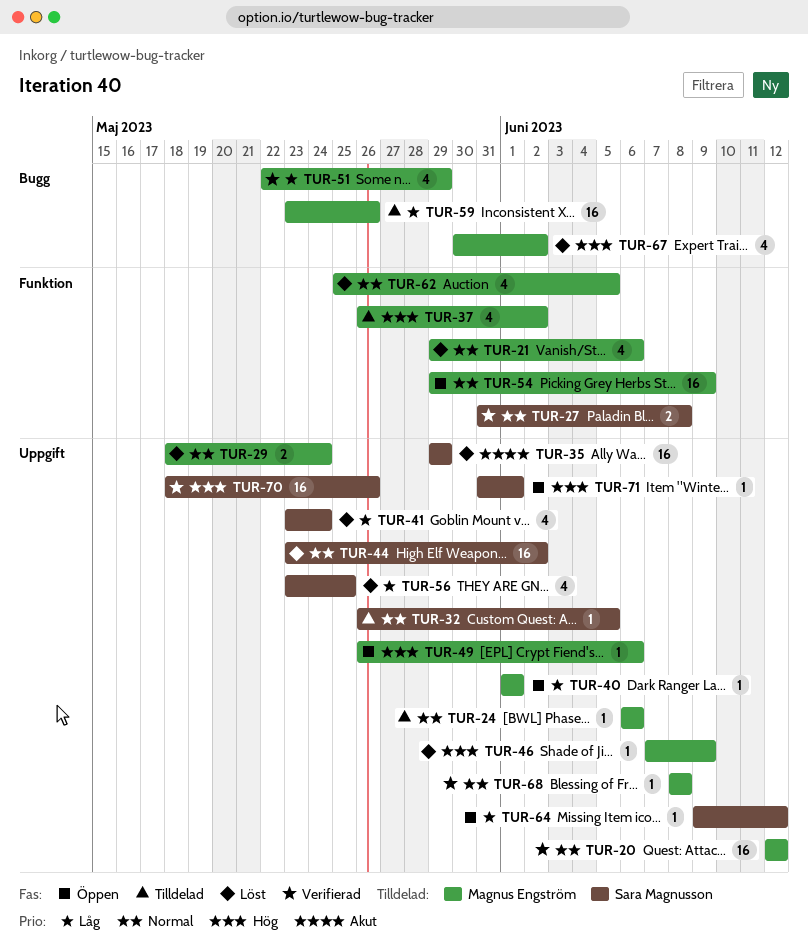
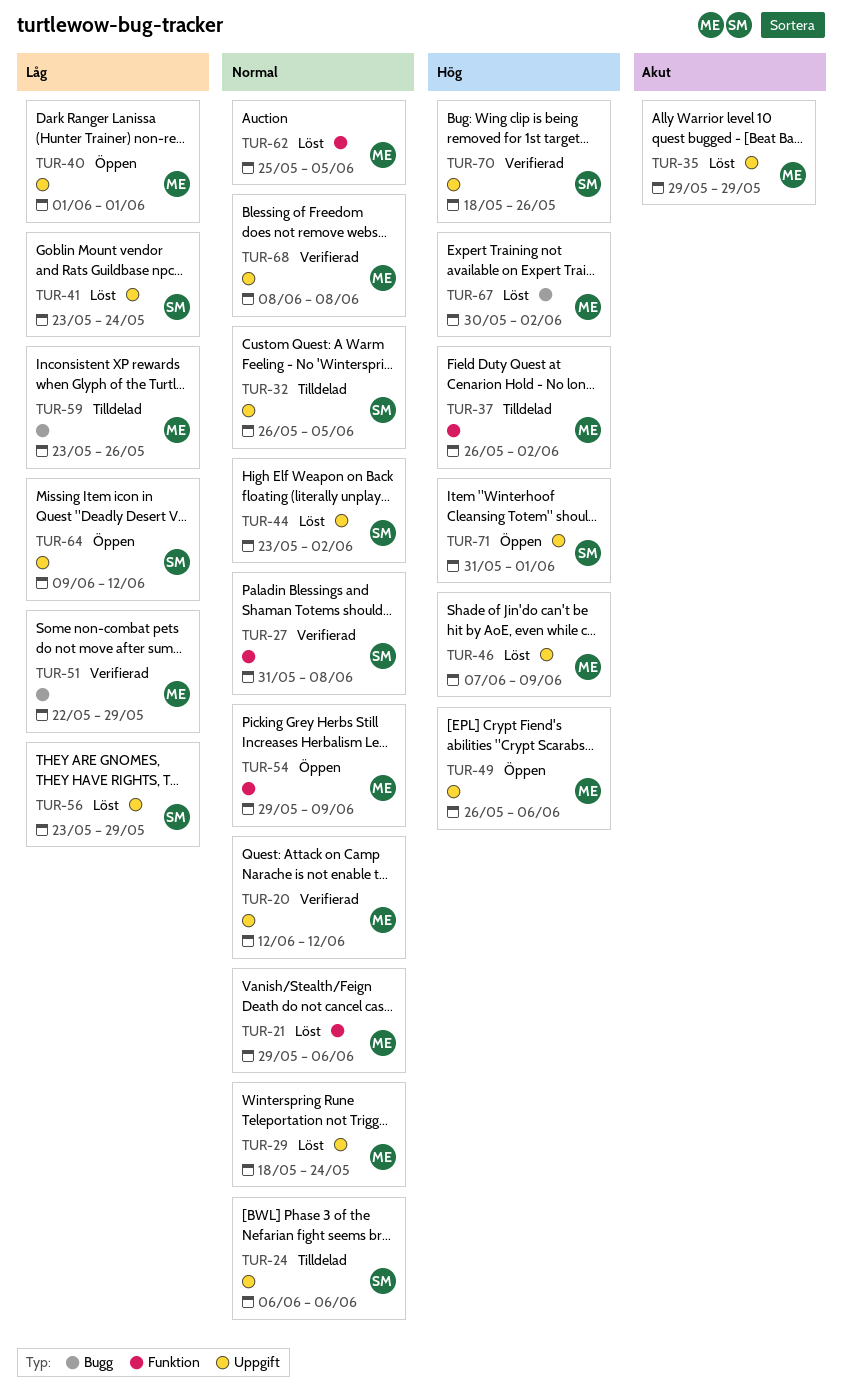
TUR-24, owner: Magnus Engström -> Sara Magnusson
TUR-35, owner: Sara Magnusson -> Magnus Engström
TUR-56, due: May 25 -> May 29

